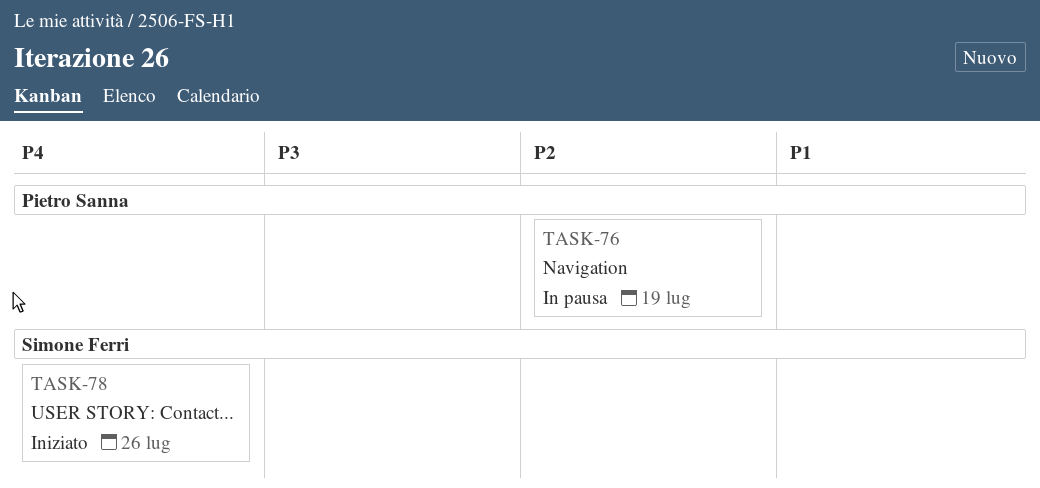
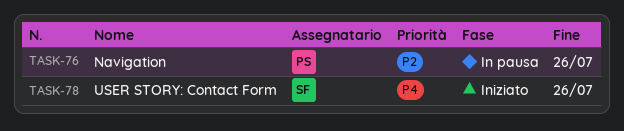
TASK-76, due: Jul 19 -> Jul 26

